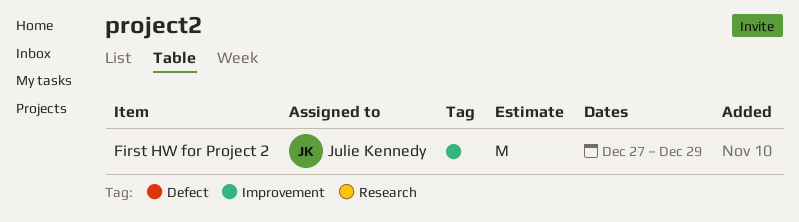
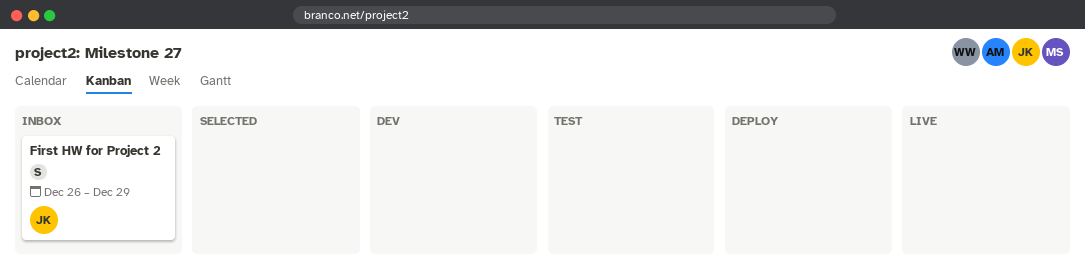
First HW for Project 2, estimate: M -> S
First HW for Project 2, start: Dec 27 -> Dec 26

